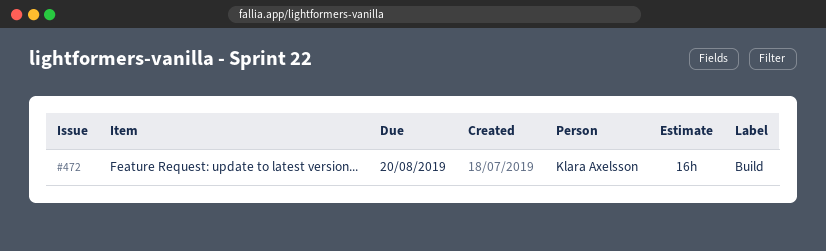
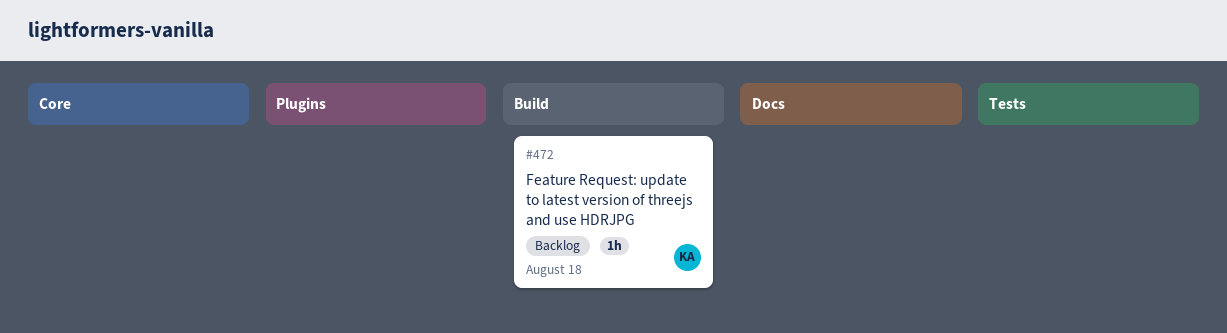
#472, estimate: 16h -> 1h
#472, due: Aug 20 -> Aug 18

